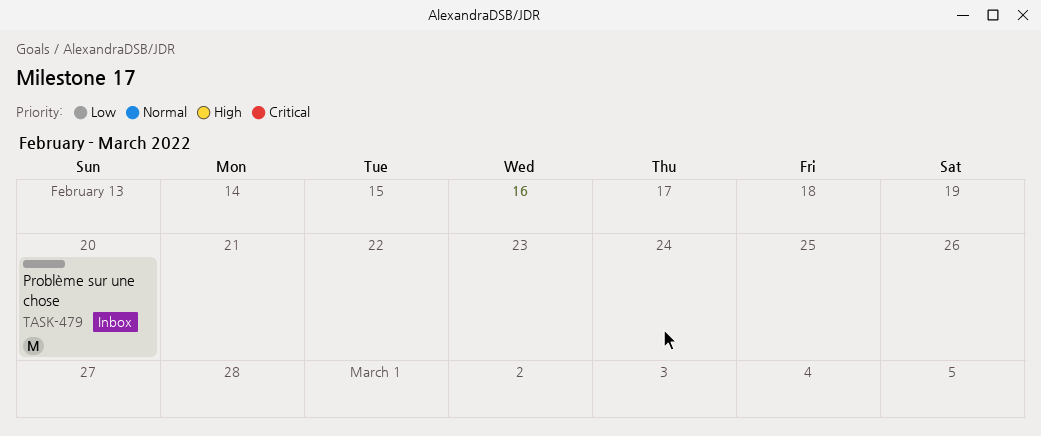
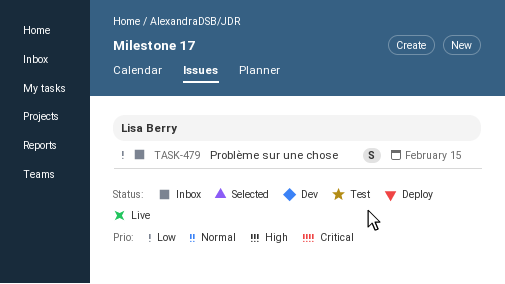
TASK-479, estimate: M -> S
TASK-479, due: Feb 20 -> Feb 15

